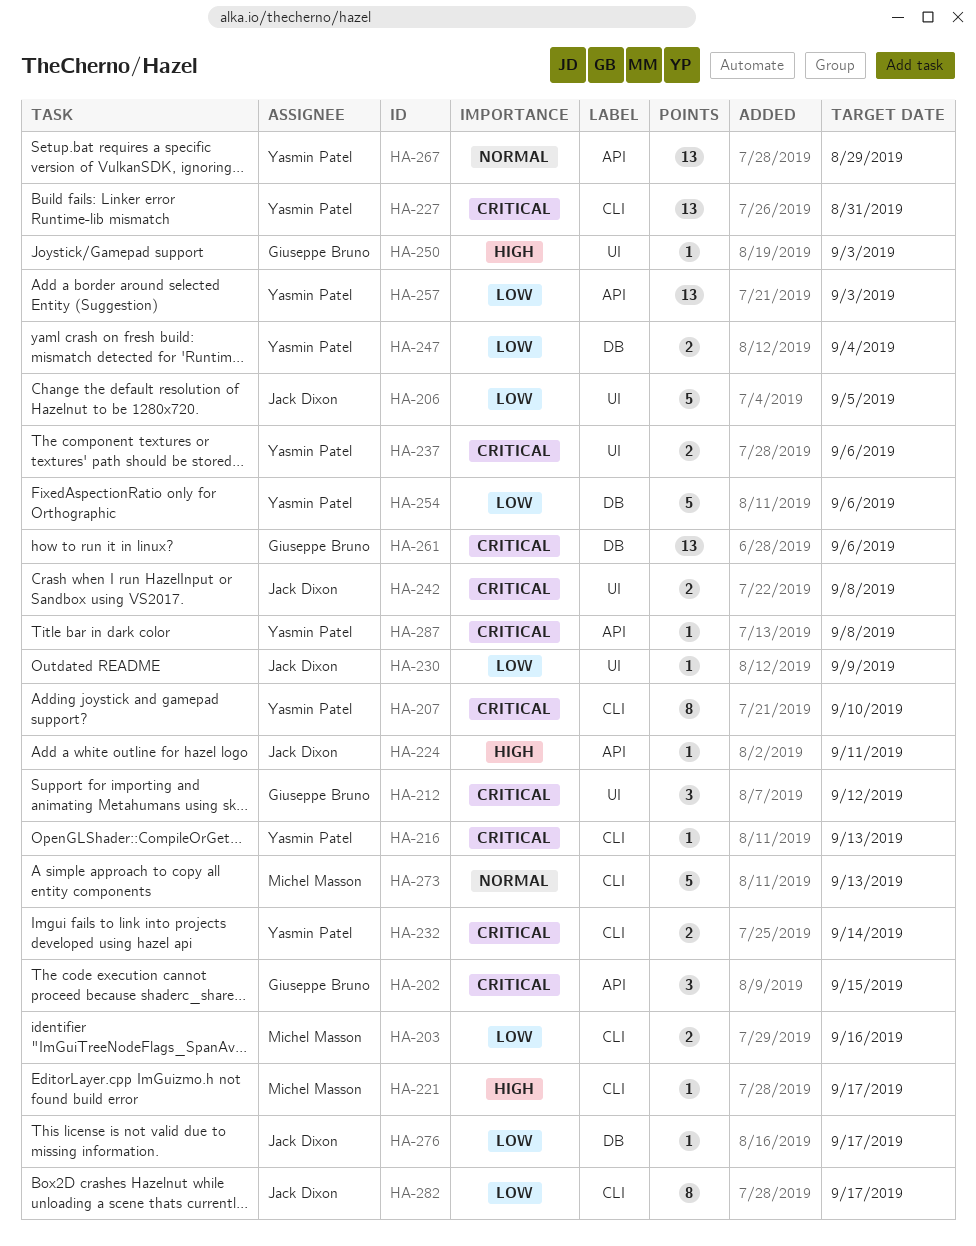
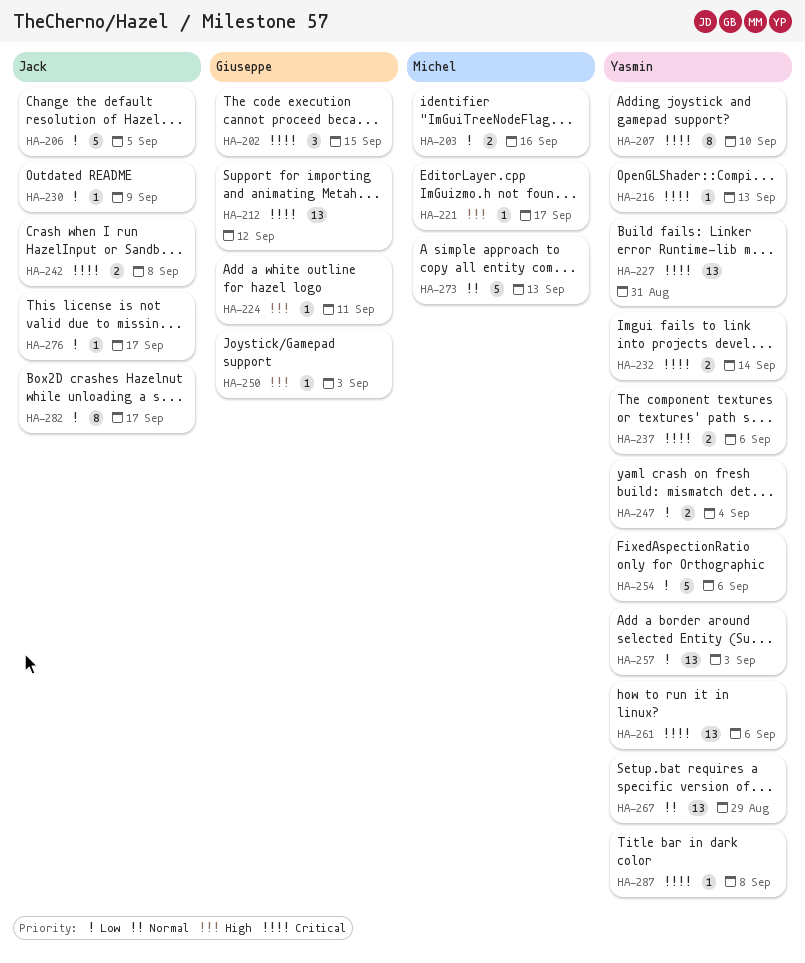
HA-212, estimate: 3 -> 13
HA-224, owner: Jack Dixon -> Giuseppe Bruno
HA-261, owner: Giuseppe Bruno -> Yasmin Patel

